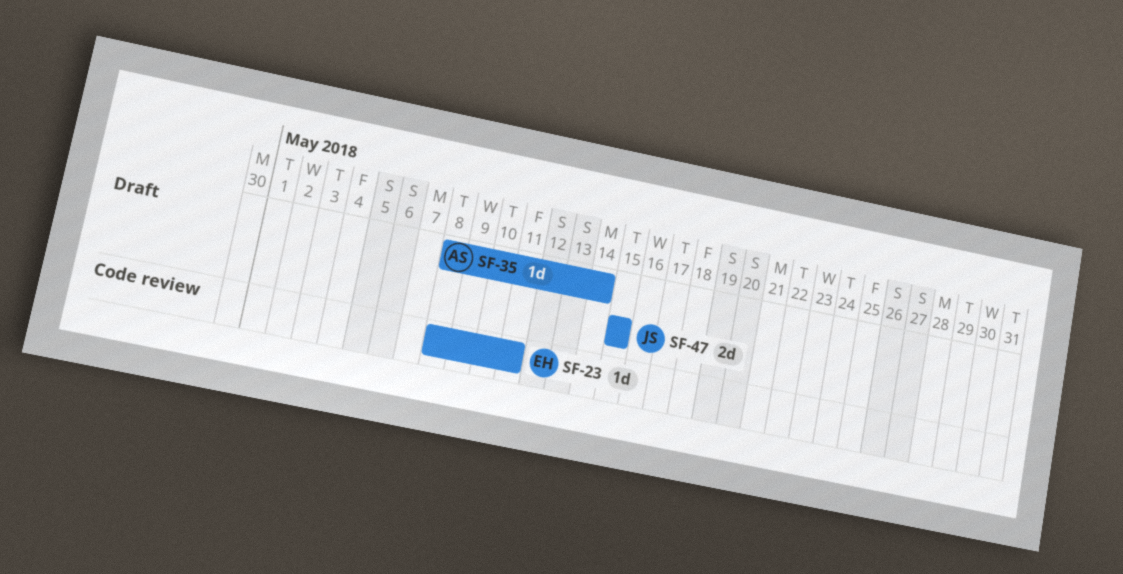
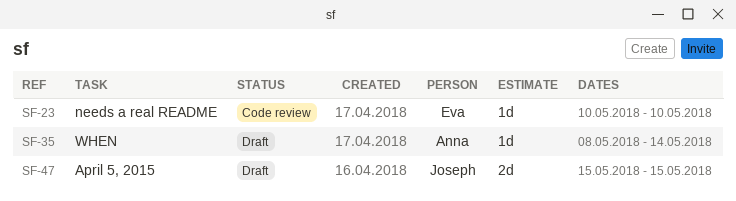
SF-23, start: May 8 -> May 10
SF-23, due: May 11 -> May 10

